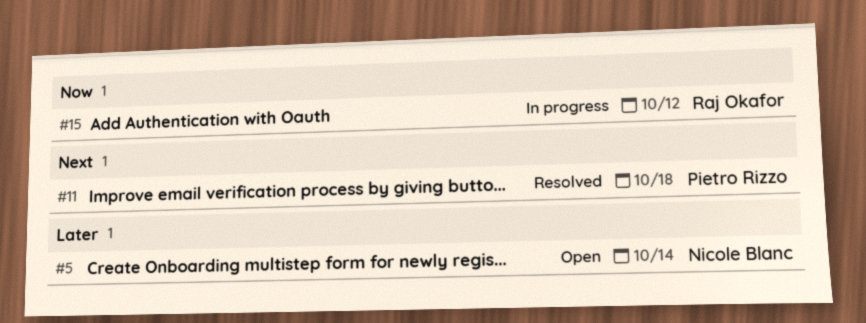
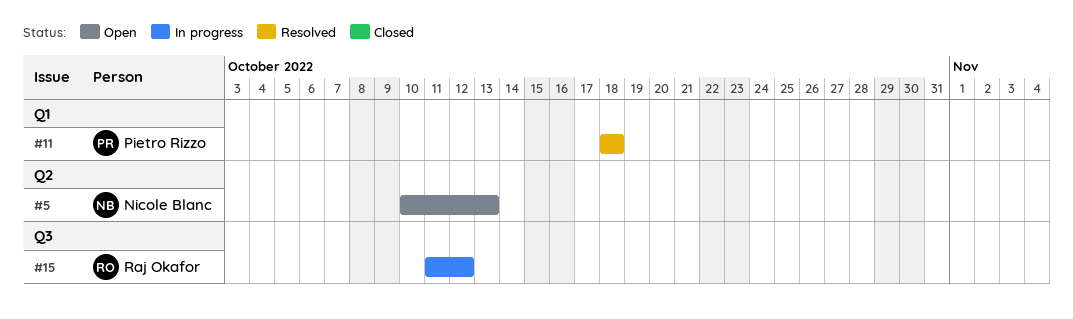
#5, due: Oct 14 -> Oct 13

